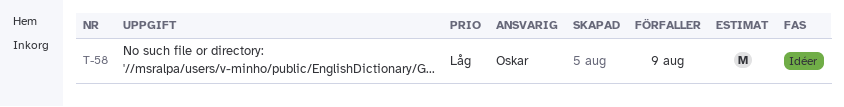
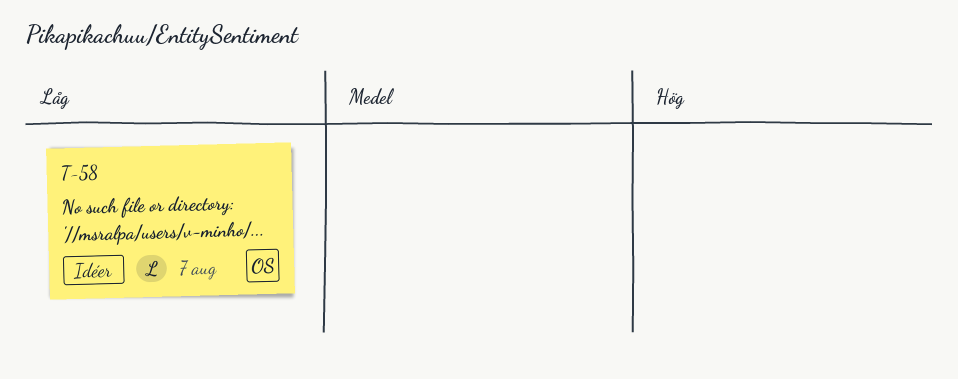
T-58, estimate: M -> L
T-58, due: Aug 9 -> Aug 7

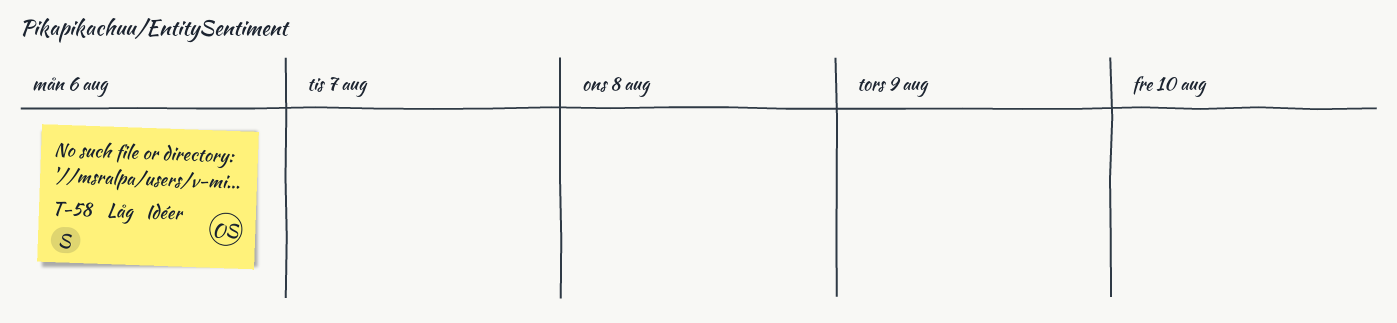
T-58, estimate: L -> S
T-58, due: Aug 7 -> Aug 6

